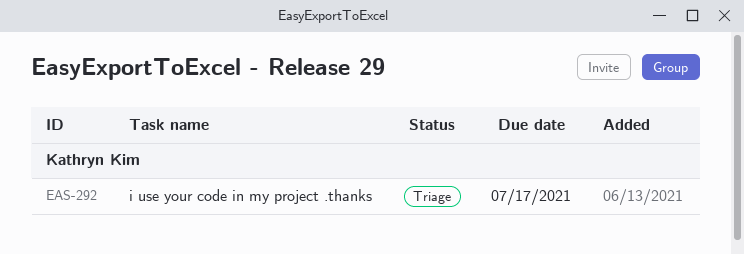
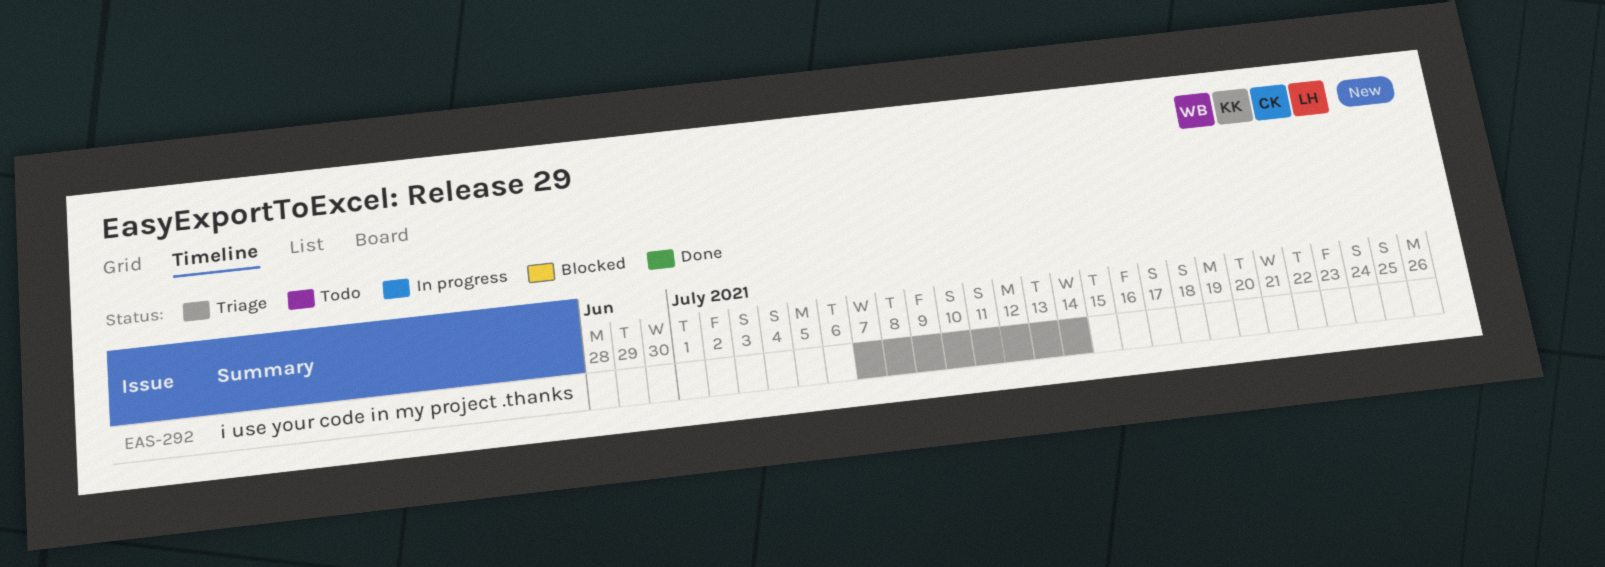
EAS-292, due: Jul 17 -> Jul 14

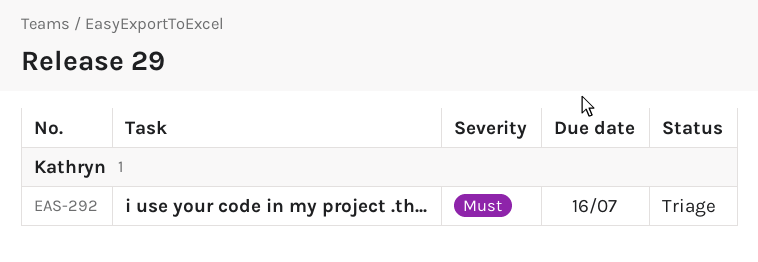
EAS-292, due: Jul 14 -> Jul 16

